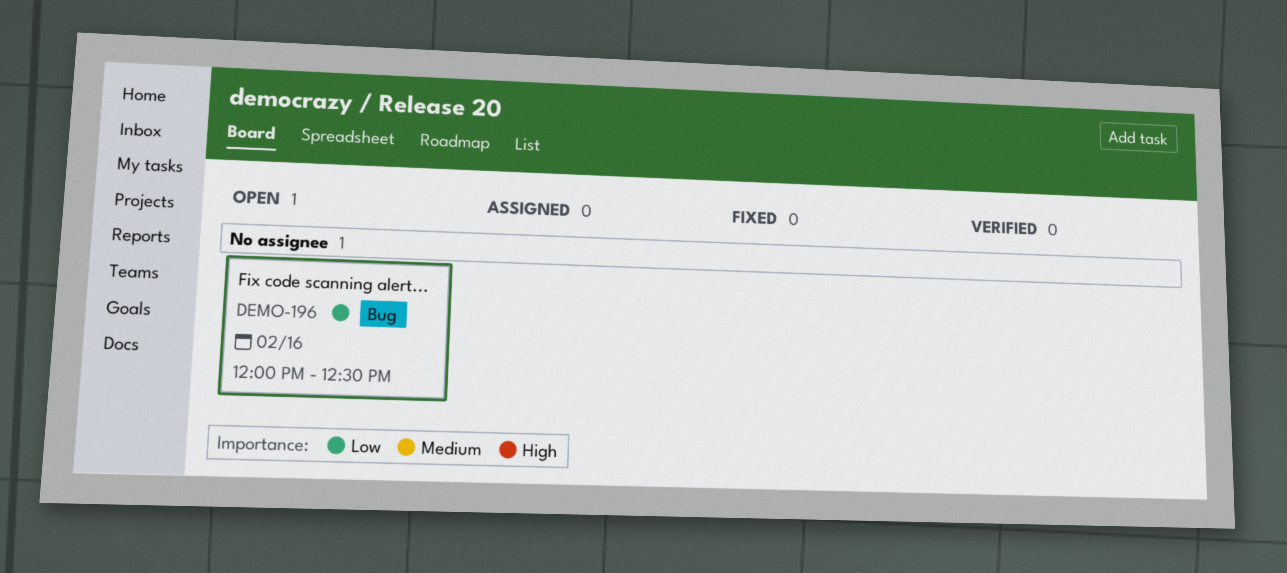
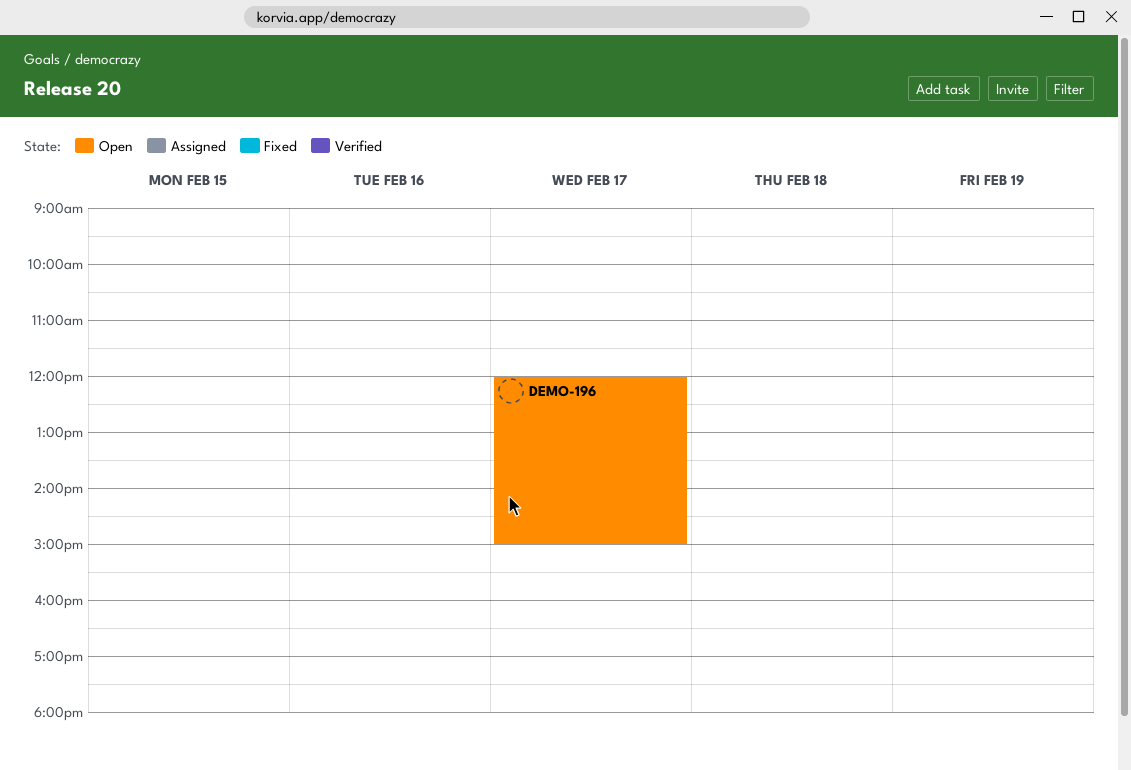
DEMO-196, day: Feb 16 -> Feb 17
DEMO-196, ends: 12:30 -> 15:00

